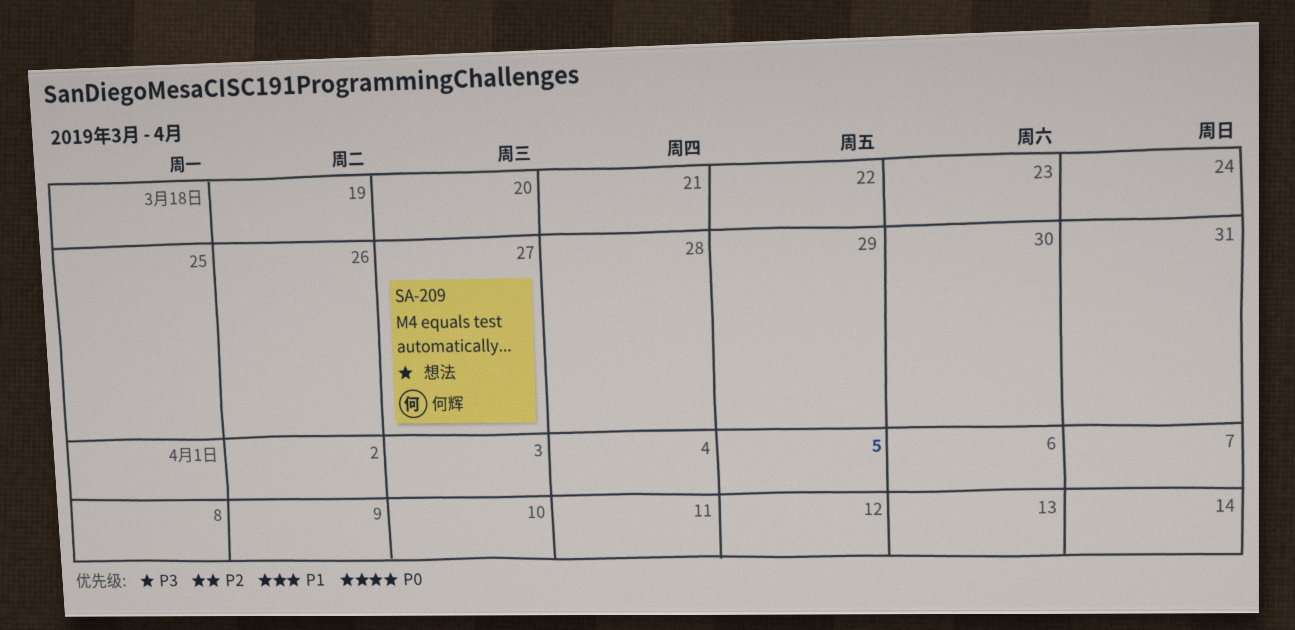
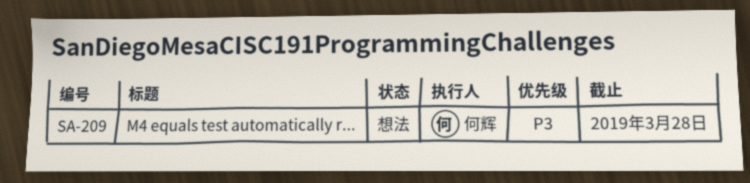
SA-209, due: Mar 27 -> Mar 28

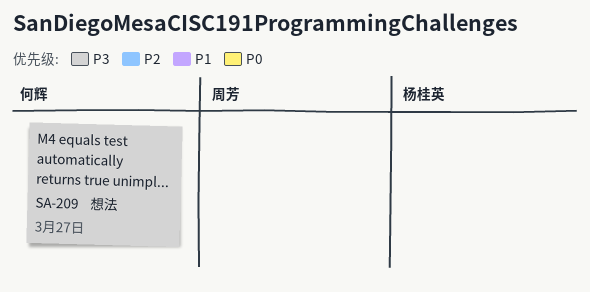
SA-209, due: Mar 28 -> Mar 27

